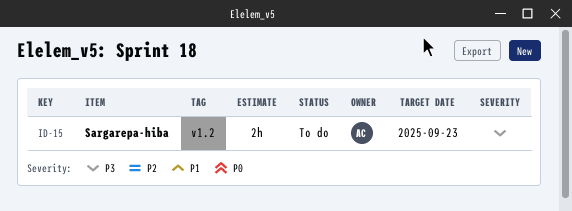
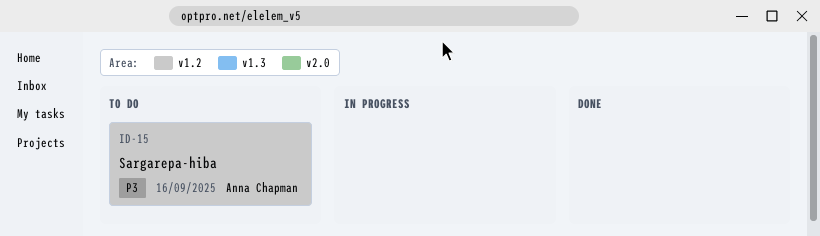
ID-15, due: Sep 23 -> Sep 16

